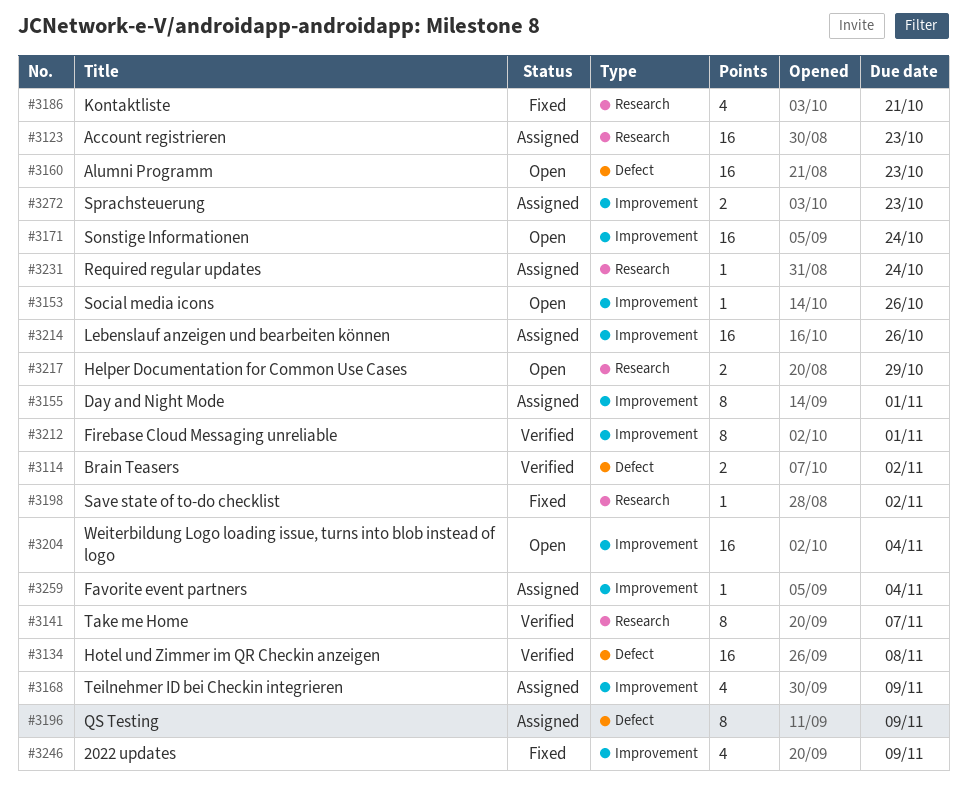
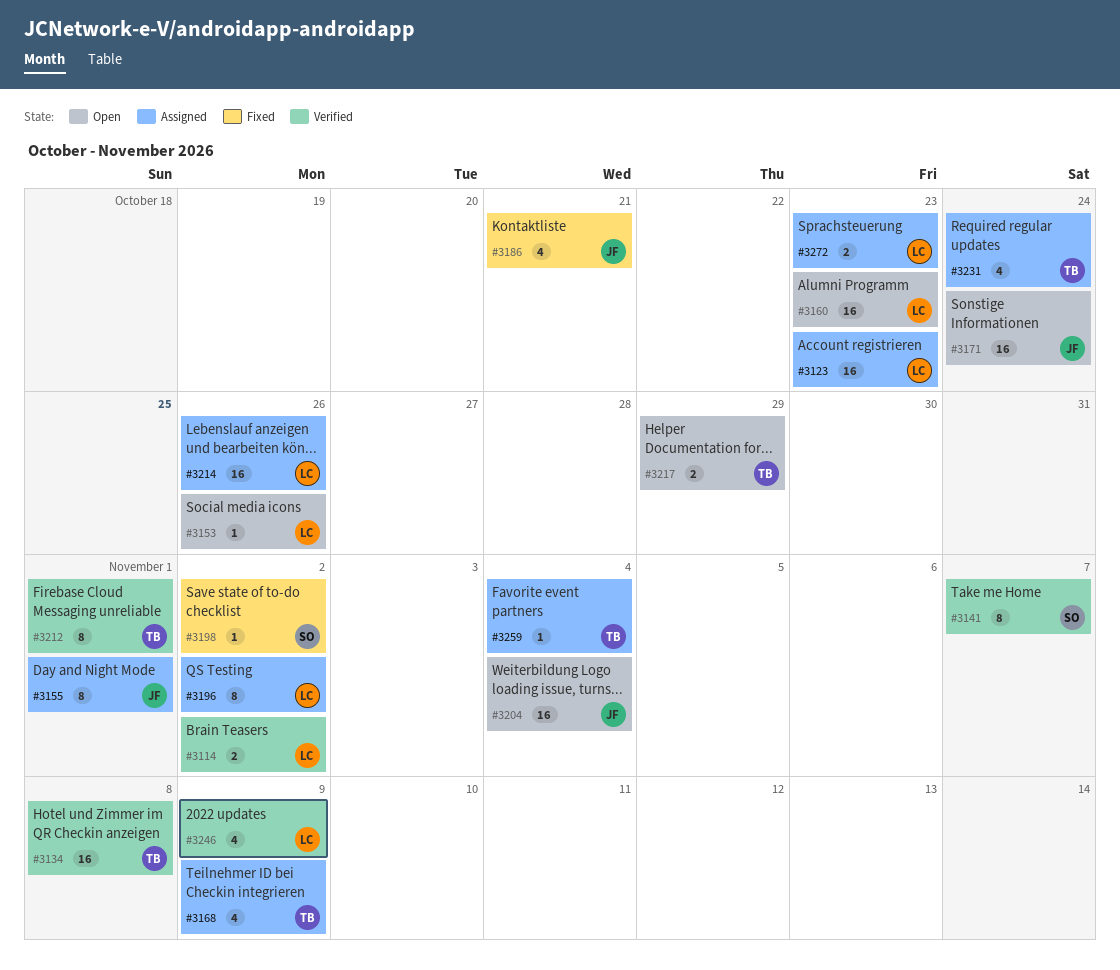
#3196, due: Nov 9 -> Nov 2
#3231, estimate: 1 -> 4
#3246, status: Fixed -> Verified

